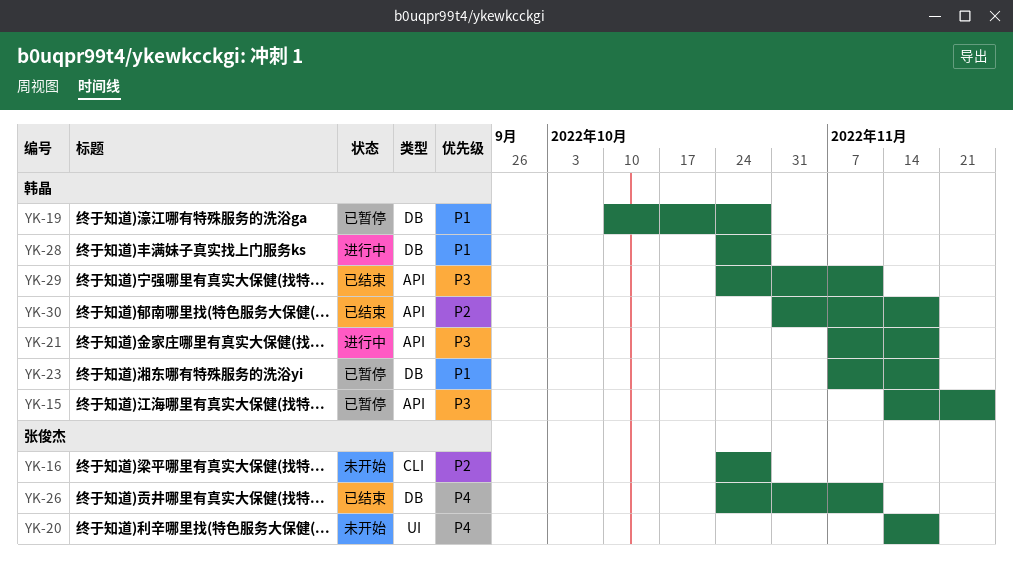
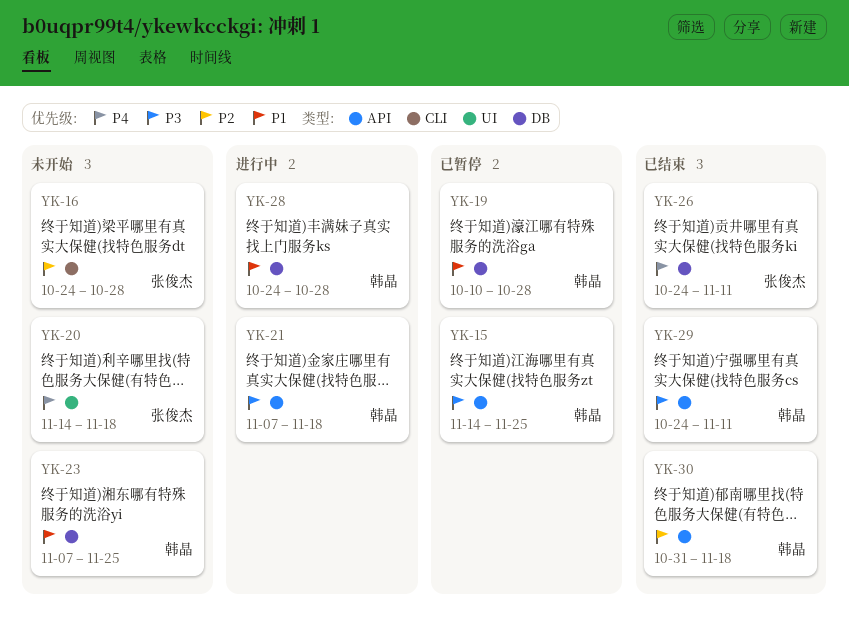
YK-23, status: 已暂停 -> 未开始
YK-23, due: Nov 18 -> Nov 25

